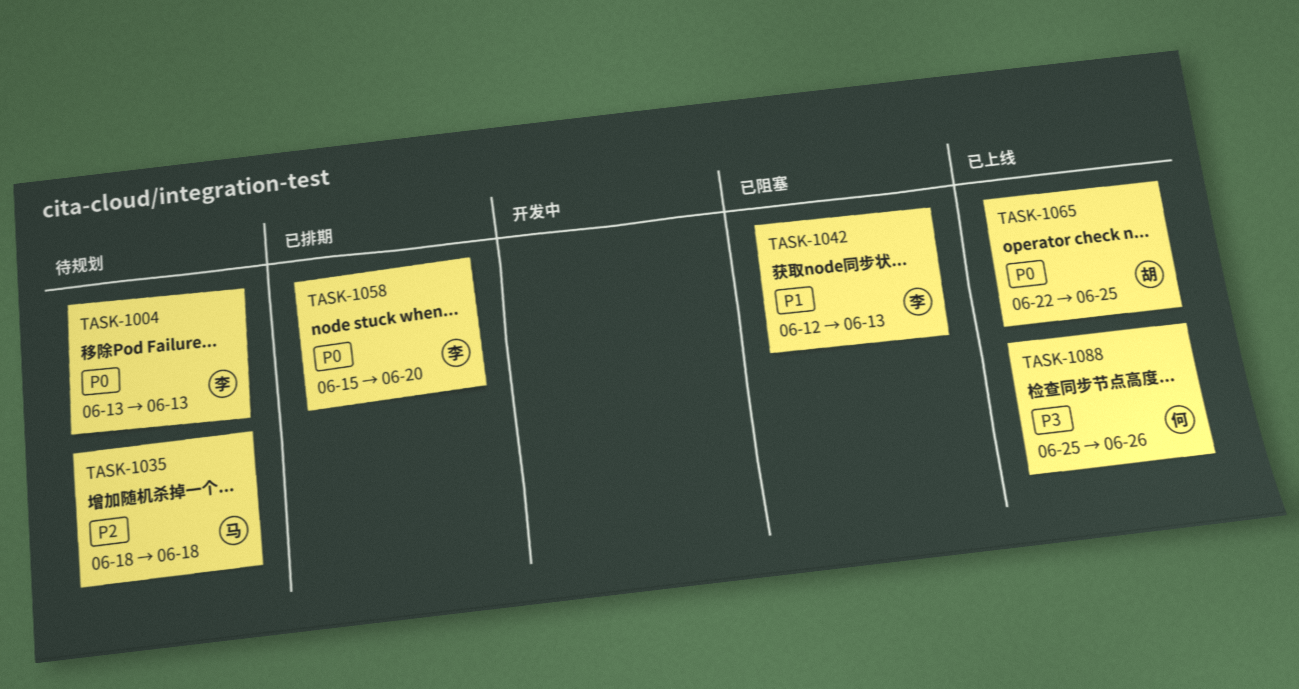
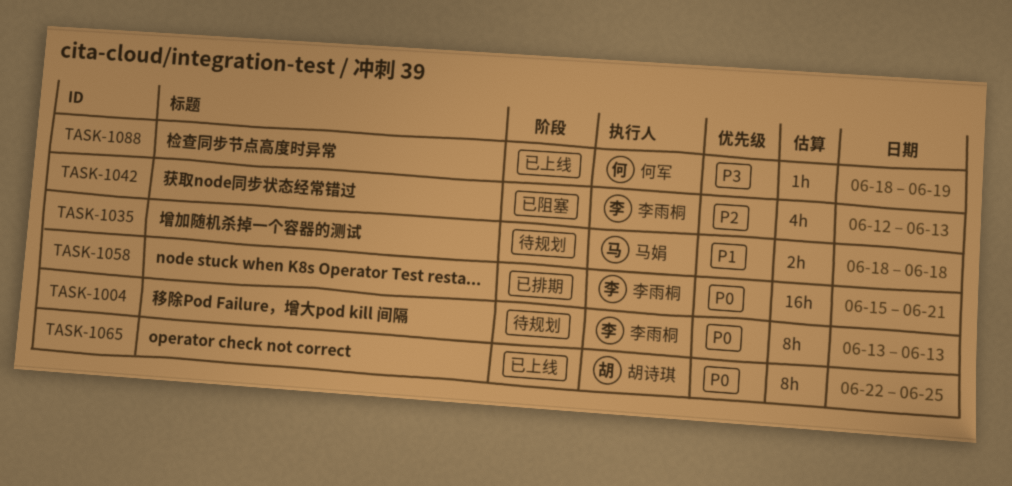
TASK-1035, priority: P2 -> P1
TASK-1042, priority: P1 -> P2
TASK-1058, due: Jun 20 -> Jun 21
TASK-1088, start: Jun 25 -> Jun 18
TASK-1088, due: Jun 26 -> Jun 19

